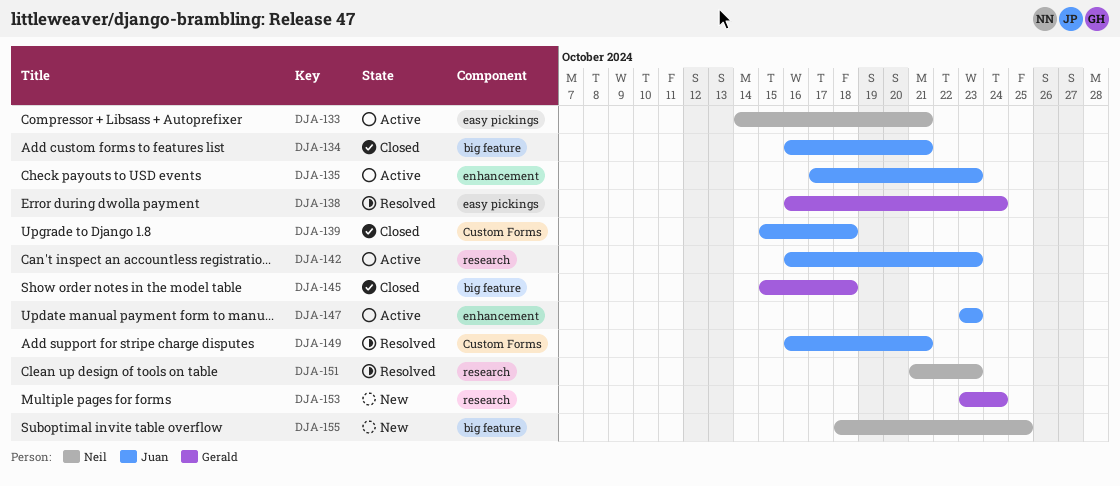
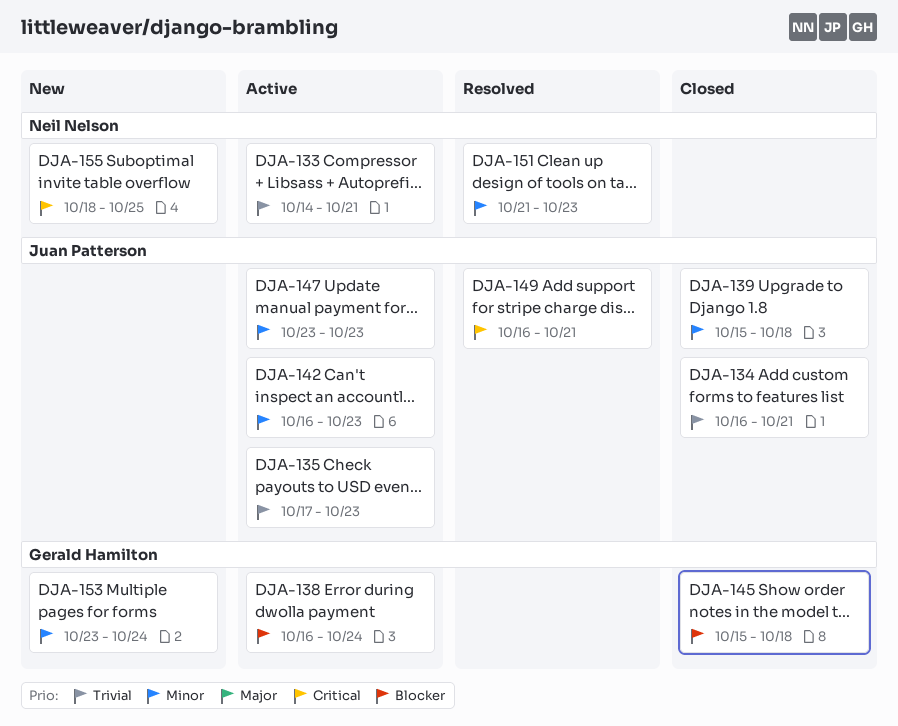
DJA-138, status: Resolved -> Active

